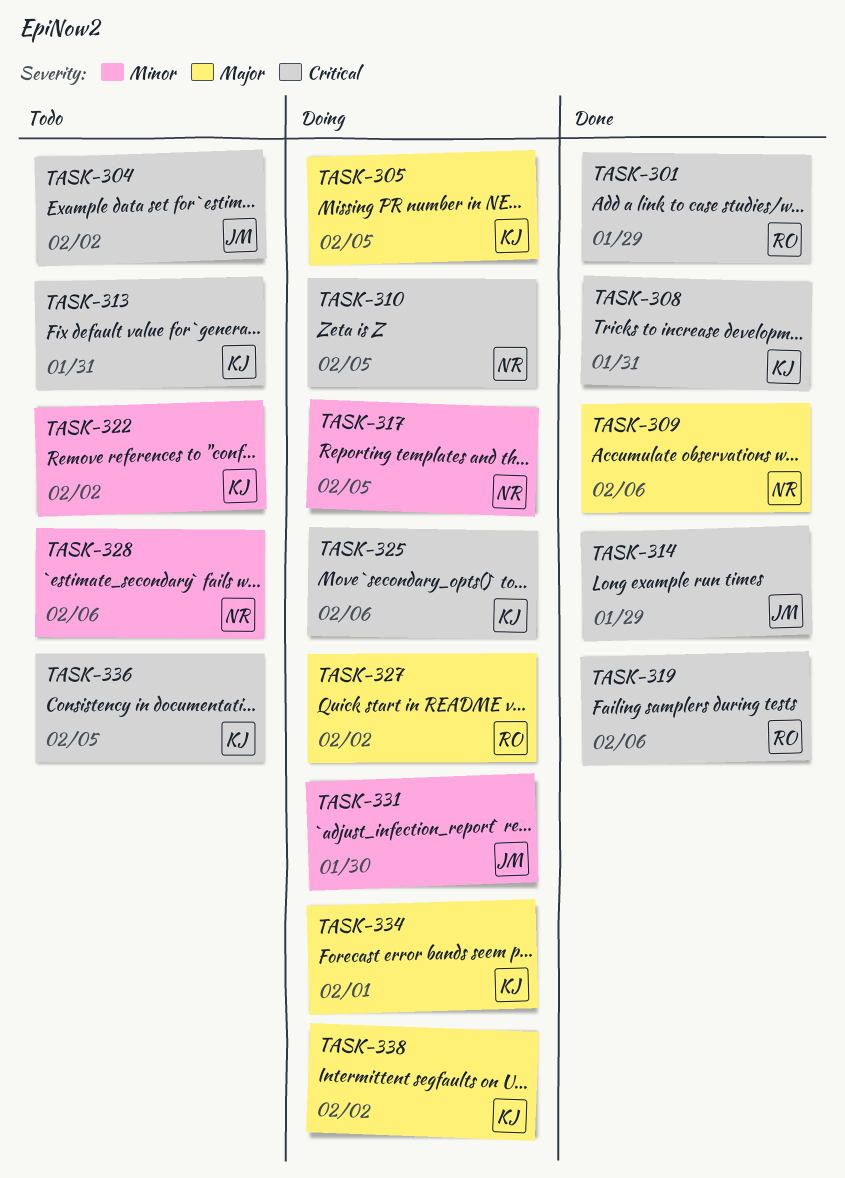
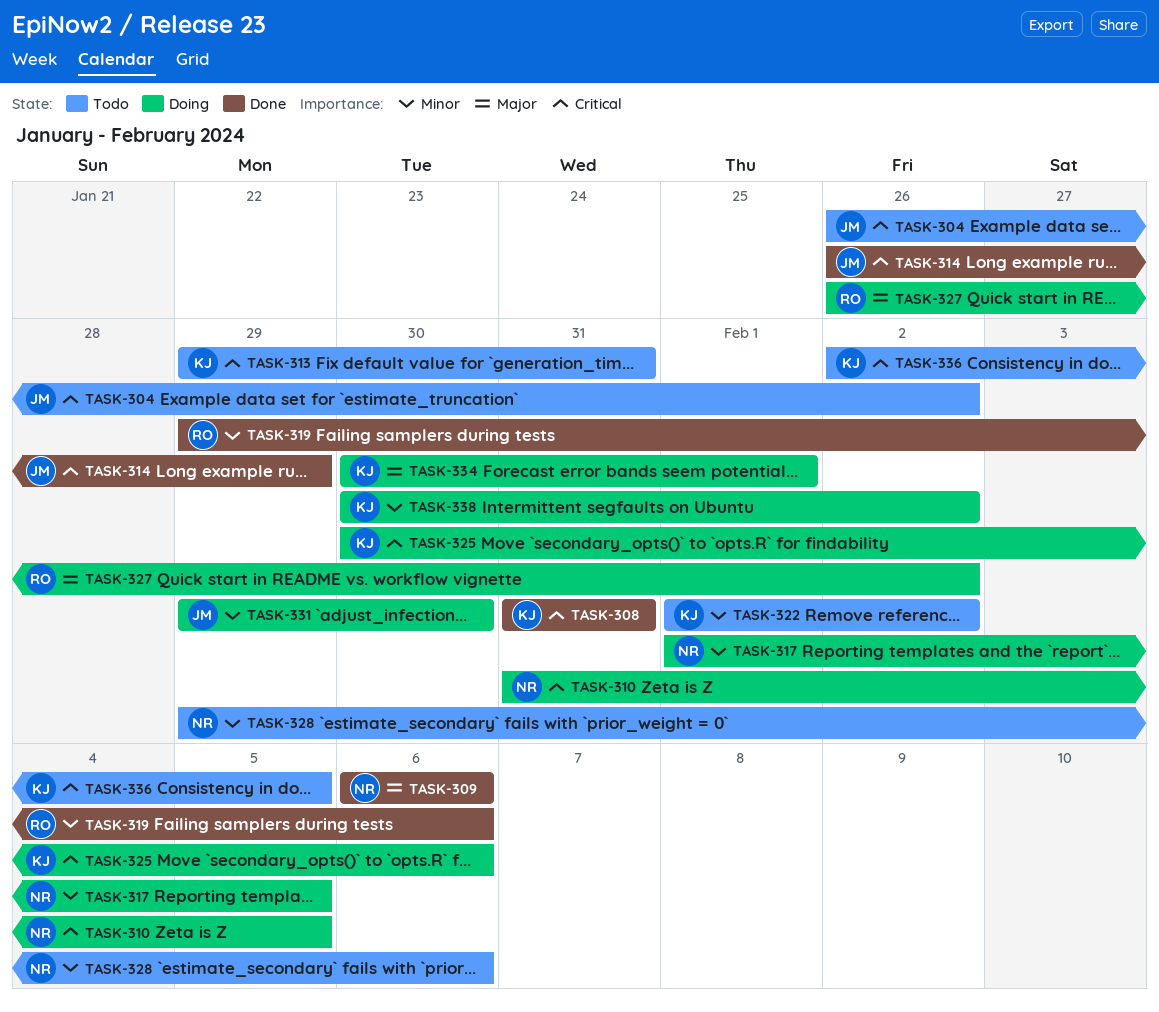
TASK-301: present -> none
TASK-305: present -> none
TASK-319, priority: Critical -> Minor
TASK-338, priority: Major -> Minor

